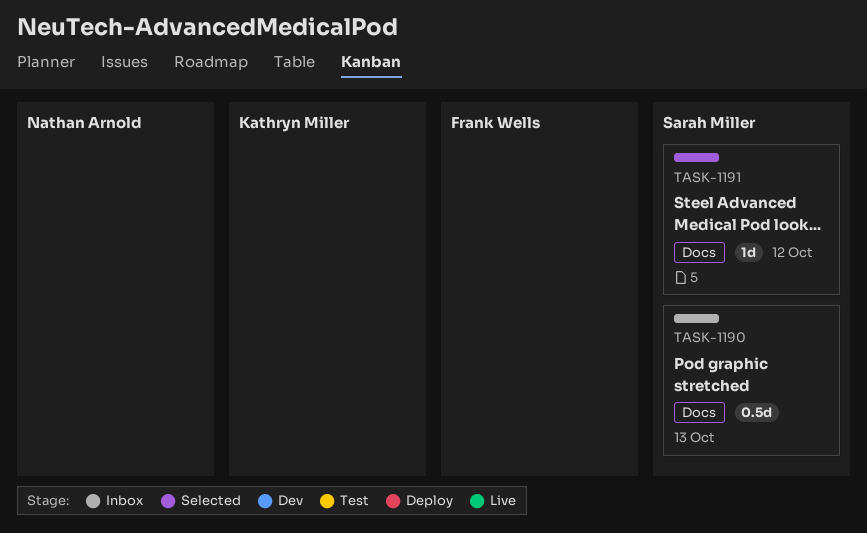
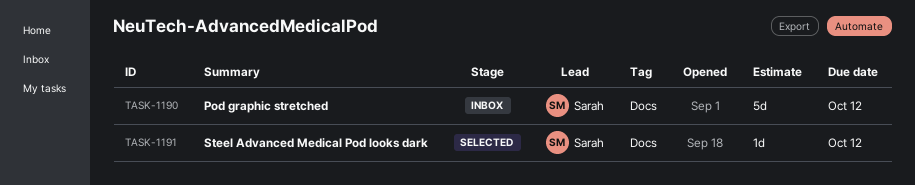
TASK-1190, estimate: 0.5d -> 5d
TASK-1190, due: Oct 13 -> Oct 12

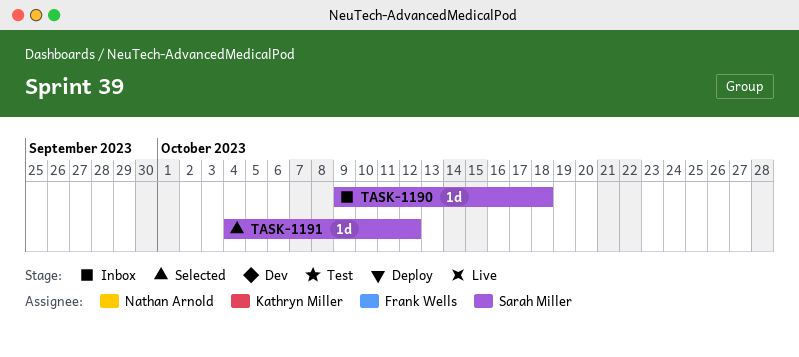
TASK-1190, estimate: 5d -> 1d
TASK-1190, due: Oct 12 -> Oct 18

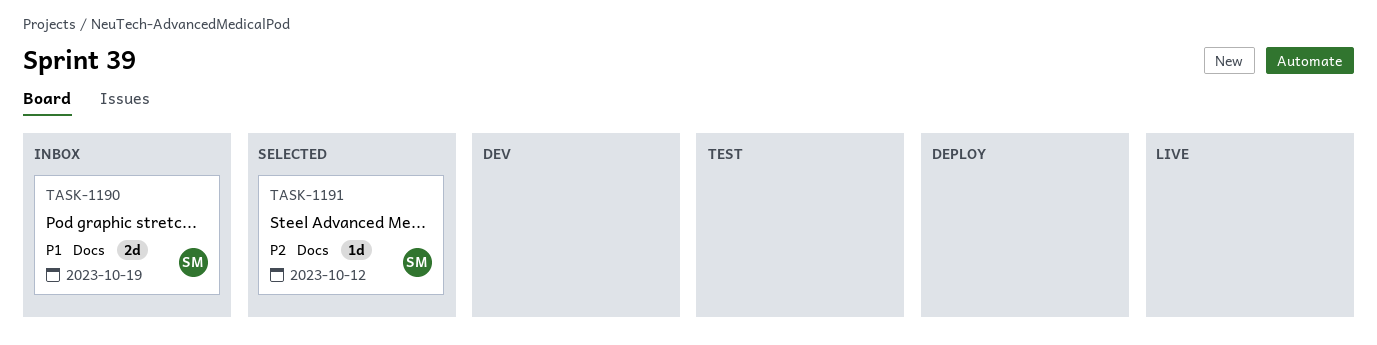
TASK-1190, estimate: 1d -> 2d
TASK-1190, due: Oct 18 -> Oct 19

